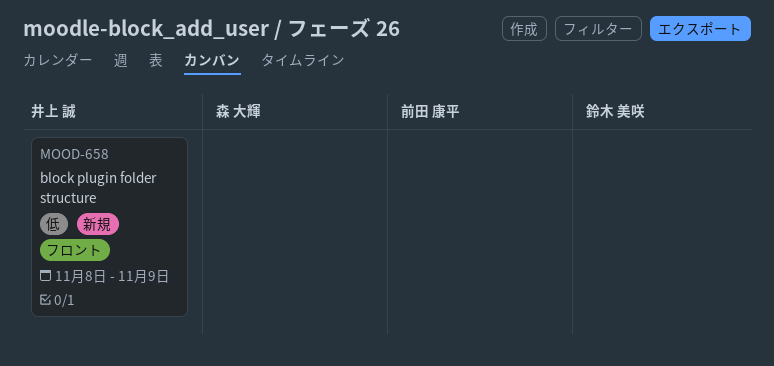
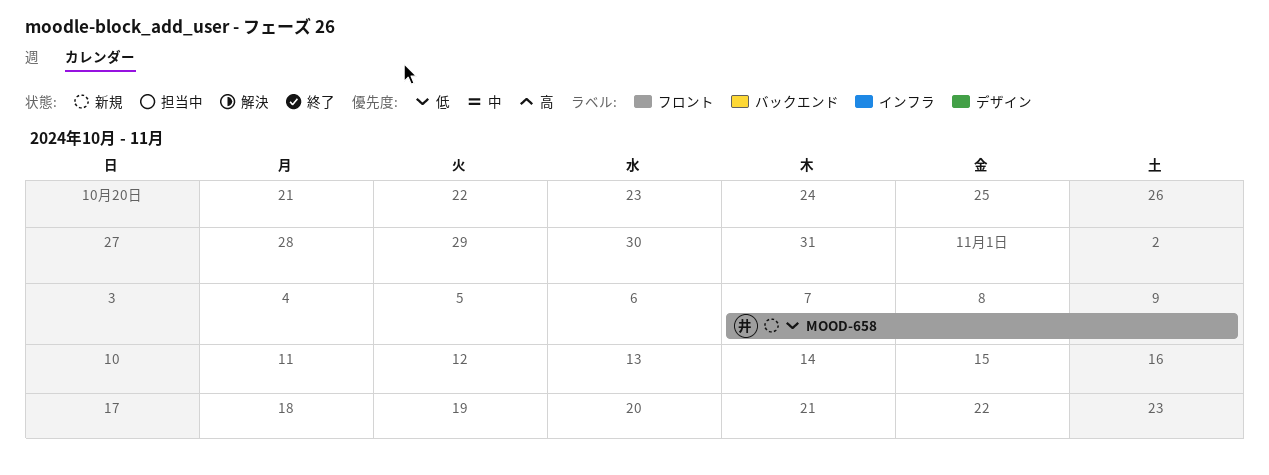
MOOD-658, start: Nov 8 -> Nov 7

